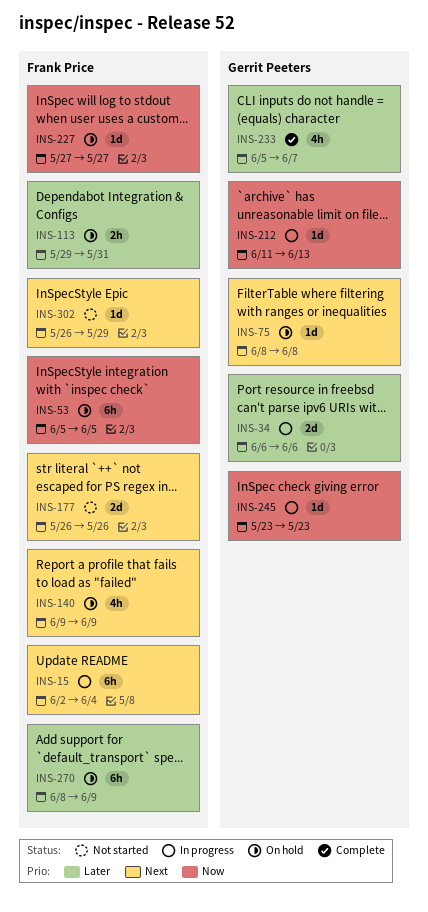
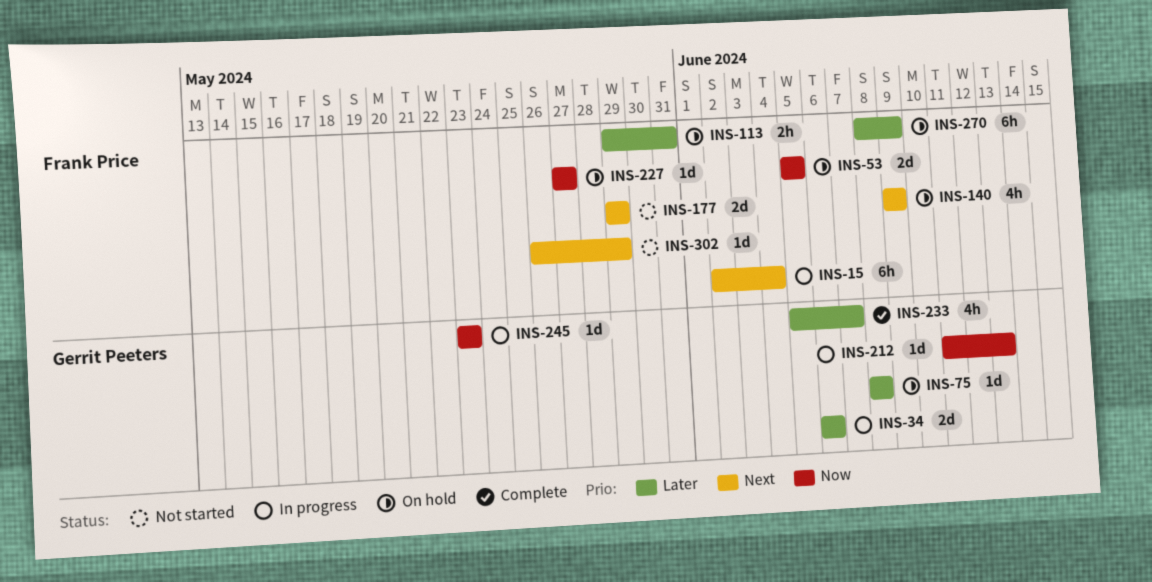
INS-53, estimate: 6h -> 2d
INS-75, priority: Next -> Later
INS-177, start: May 26 -> May 29
INS-177, due: May 26 -> May 29

